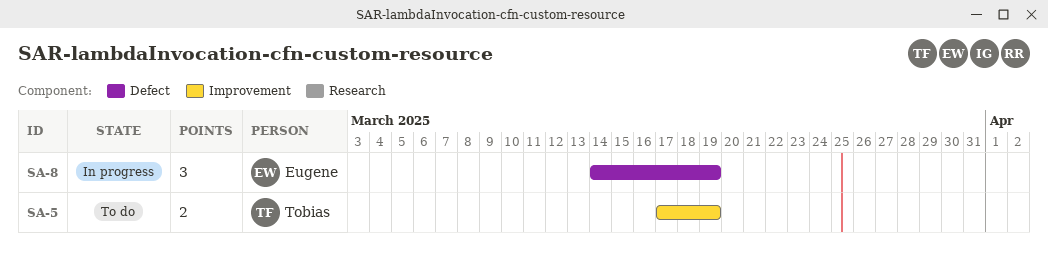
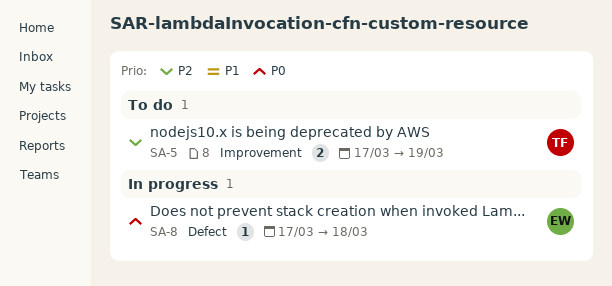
SA-8, estimate: 3 -> 1
SA-8, start: Mar 14 -> Mar 17
SA-8, due: Mar 19 -> Mar 18

